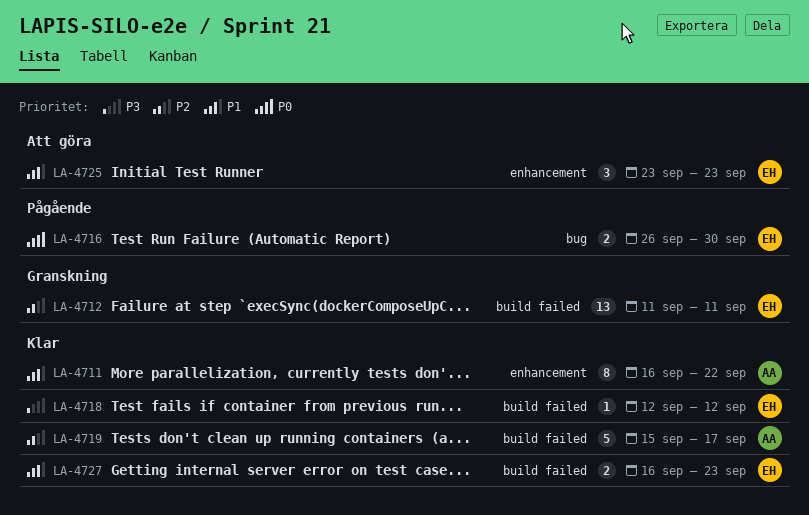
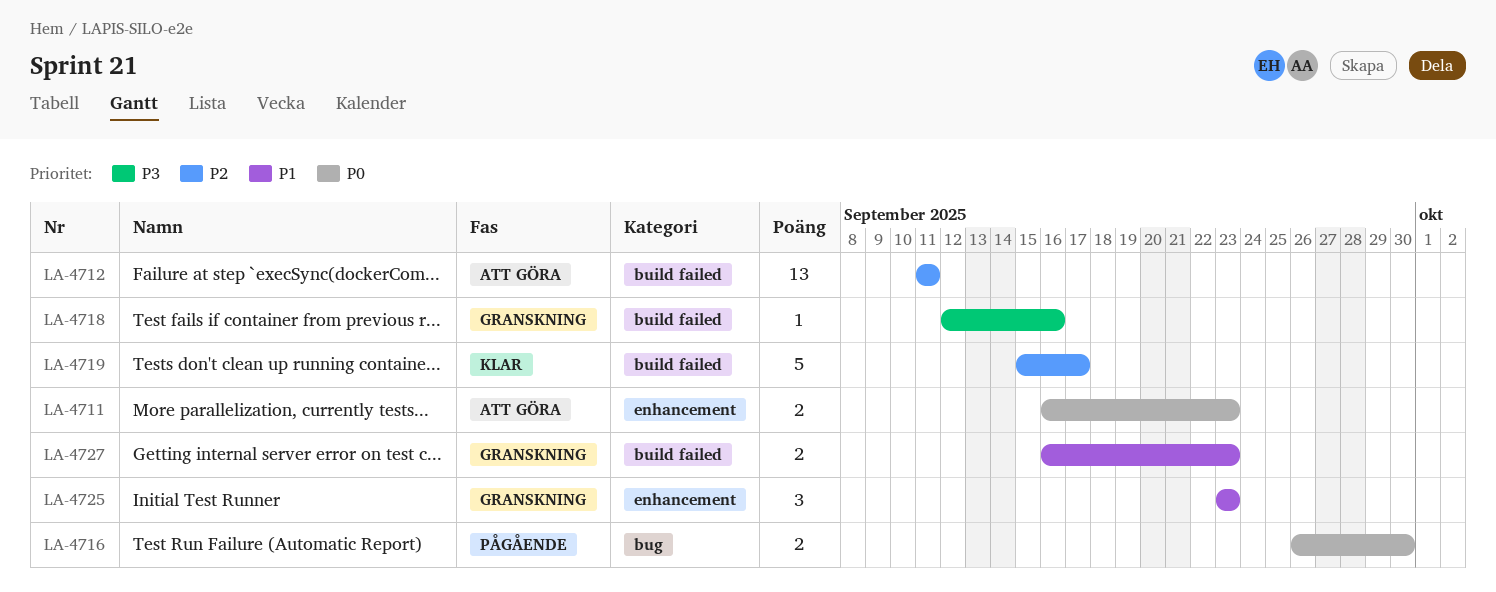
LA-4711, status: Klar -> Att göra
LA-4711, priority: P1 -> P0
LA-4711, estimate: 8 -> 2
LA-4711, due: Sep 22 -> Sep 23
LA-4712, status: Granskning -> Att göra
LA-4718, status: Klar -> Granskning
LA-4718, due: Sep 12 -> Sep 16
LA-4725, status: Att göra -> Granskning
LA-4727, status: Klar -> Granskning

